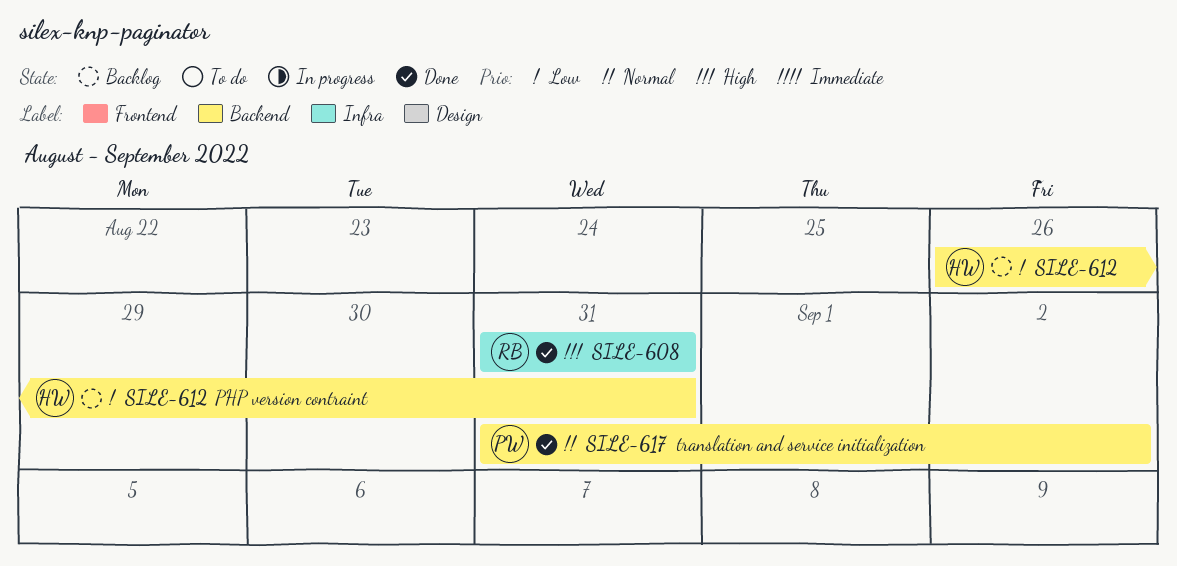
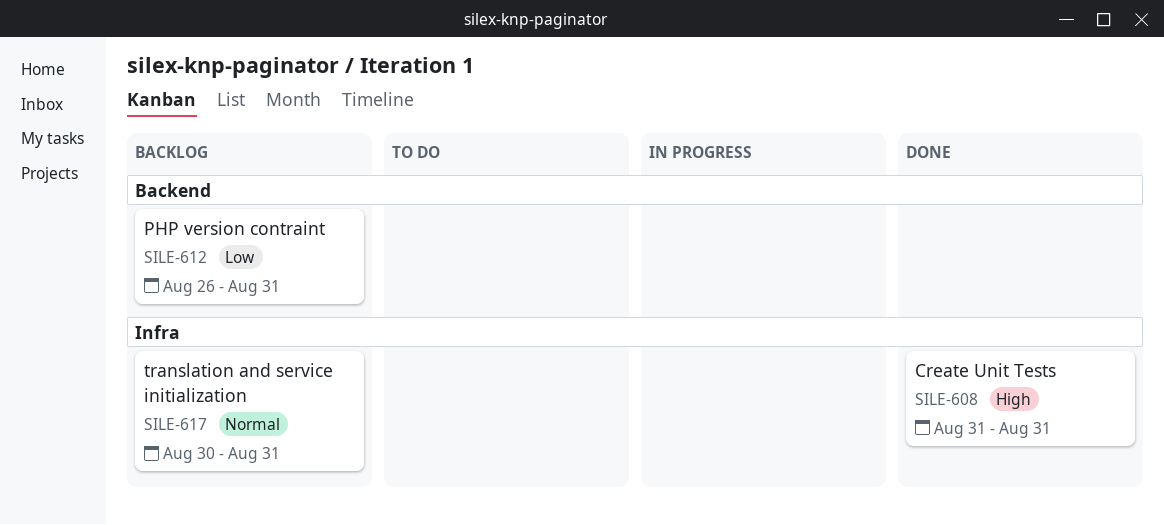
SILE-617, status: Done -> Backlog
SILE-617, label: Backend -> Infra
SILE-617, start: Aug 31 -> Aug 30
SILE-617, due: Sep 2 -> Aug 31

